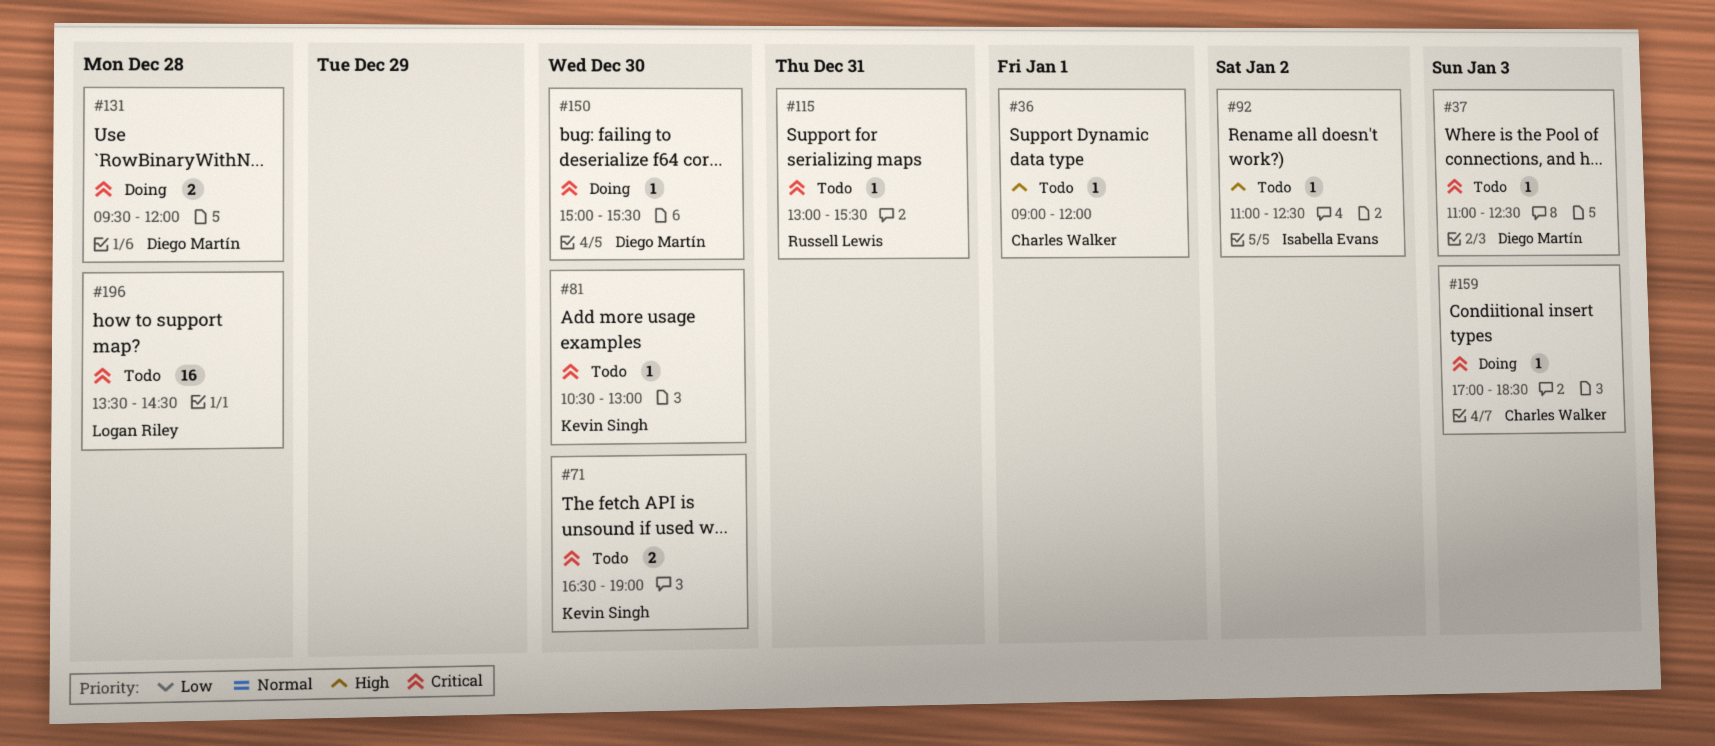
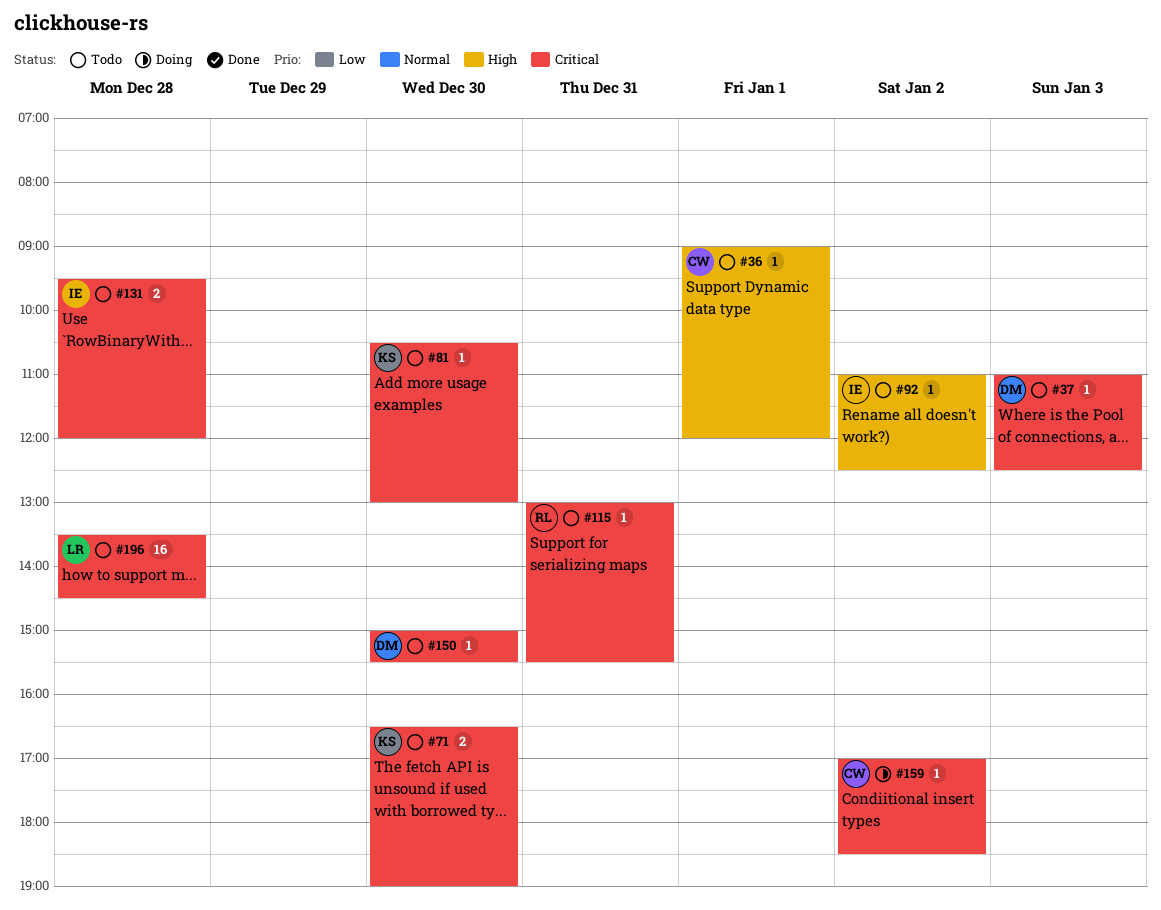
#131, status: Doing -> Todo
#131, owner: Diego Martín -> Isabella Evans
#150, status: Doing -> Todo
#159, day: Jan 3 -> Jan 2

